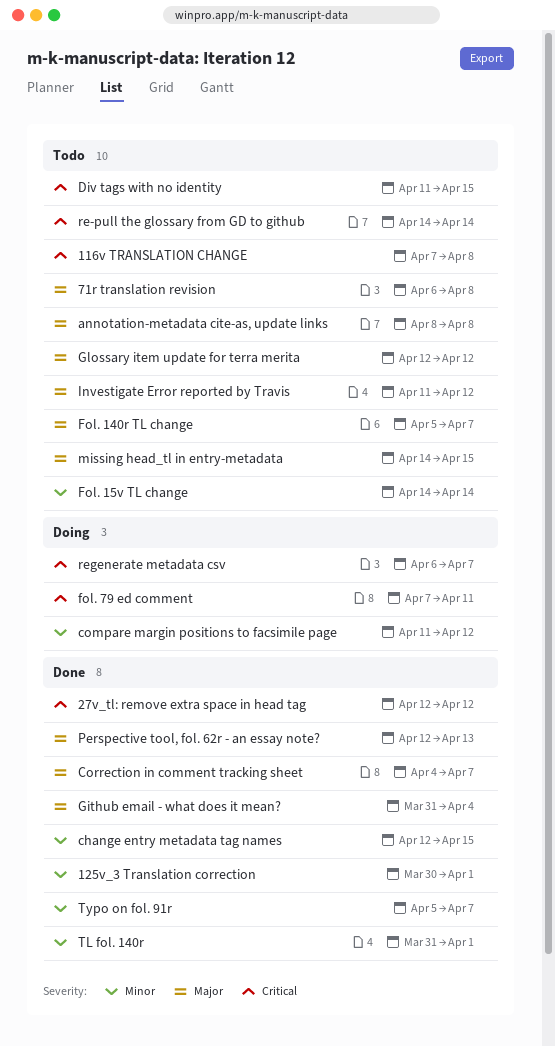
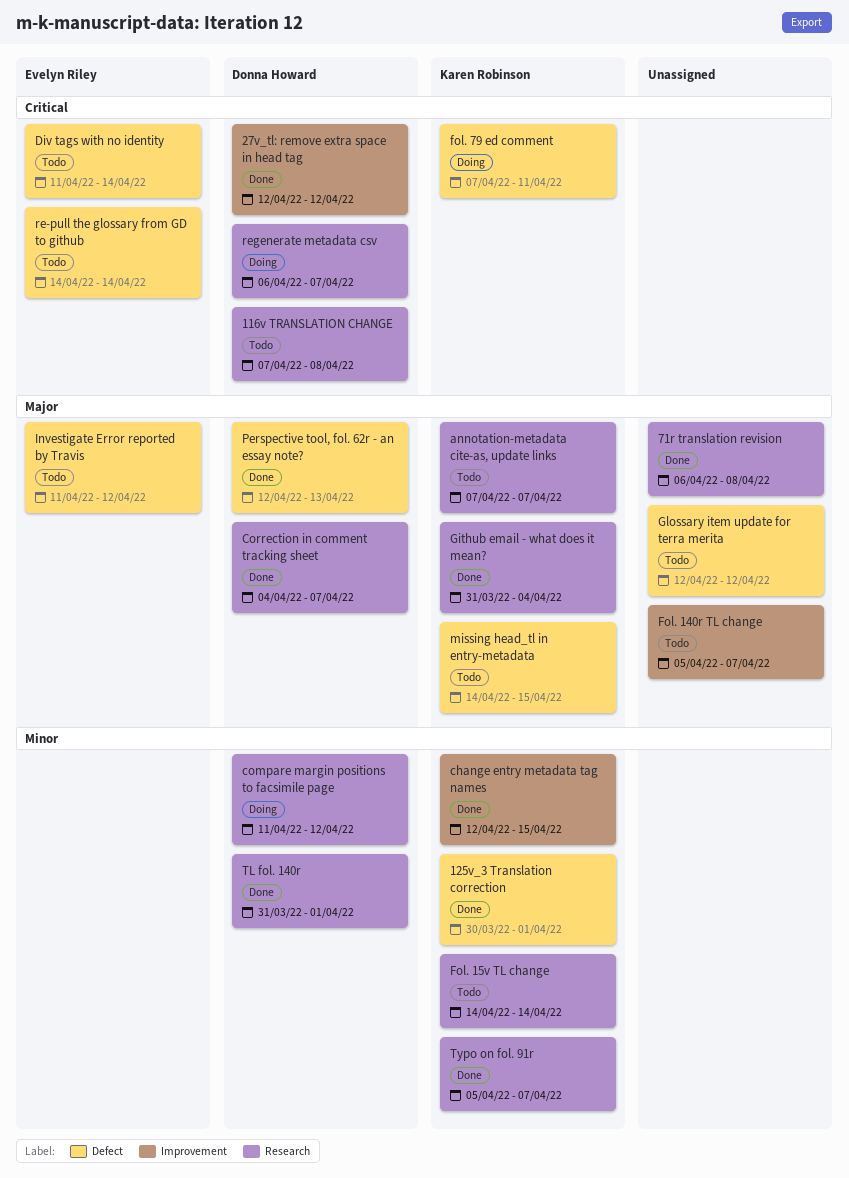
71r translation revision, status: Todo -> Done
annotation-metadata cite-as, update links, start: Apr 8 -> Apr 7
annotation-metadata cite-as, update links, due: Apr 8 -> Apr 7
Div tags with no identity, due: Apr 15 -> Apr 14

